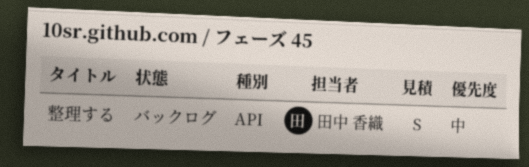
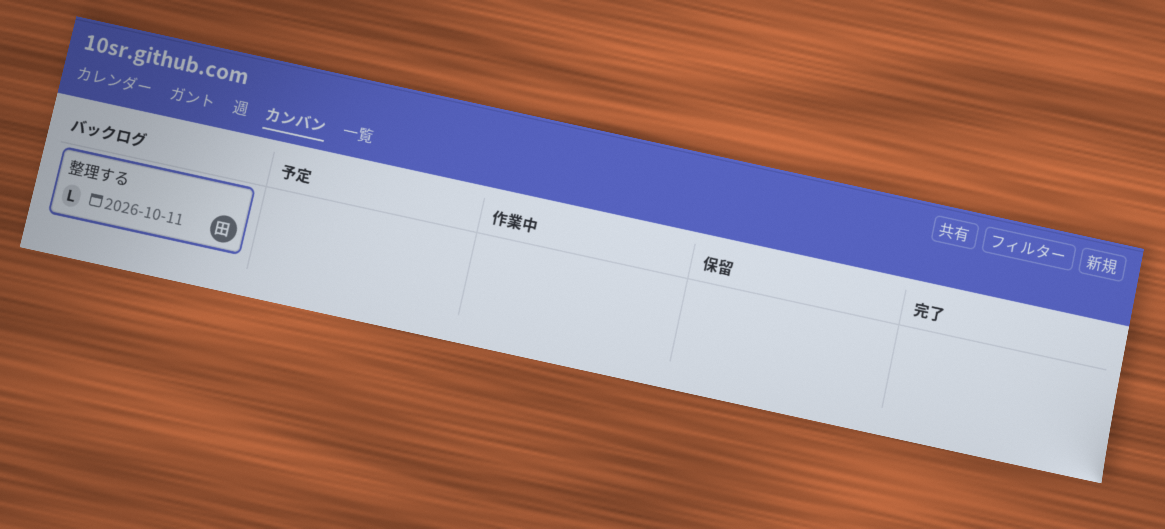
整理する, estimate: S -> L

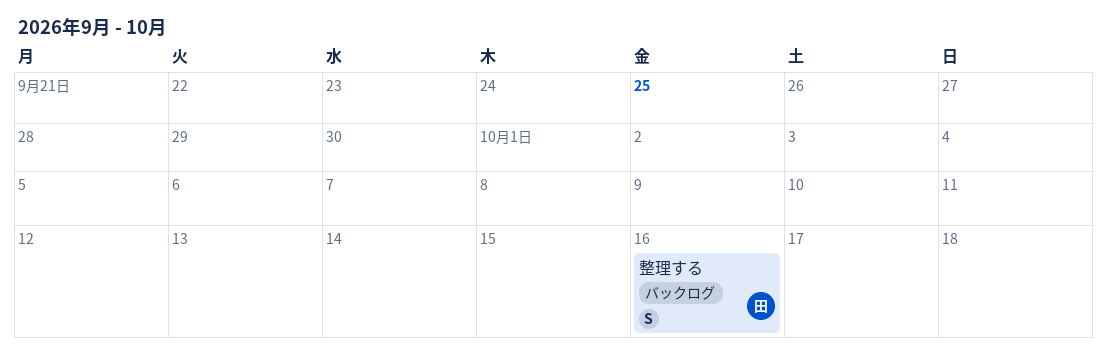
整理する, estimate: L -> S
整理する, due: Oct 11 -> Oct 16

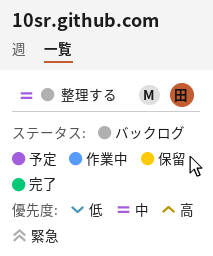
整理する, estimate: S -> M

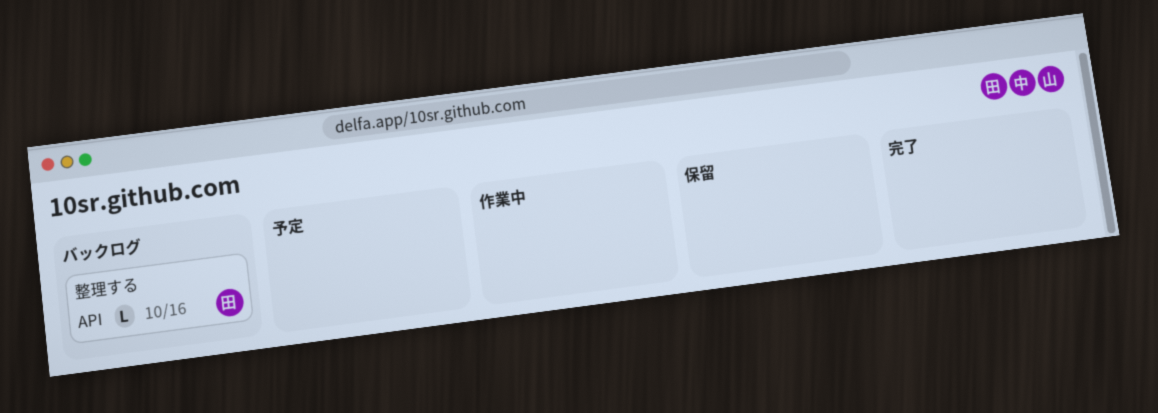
整理する, estimate: M -> L

